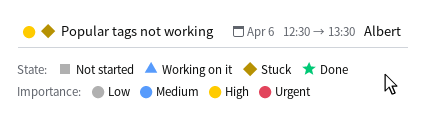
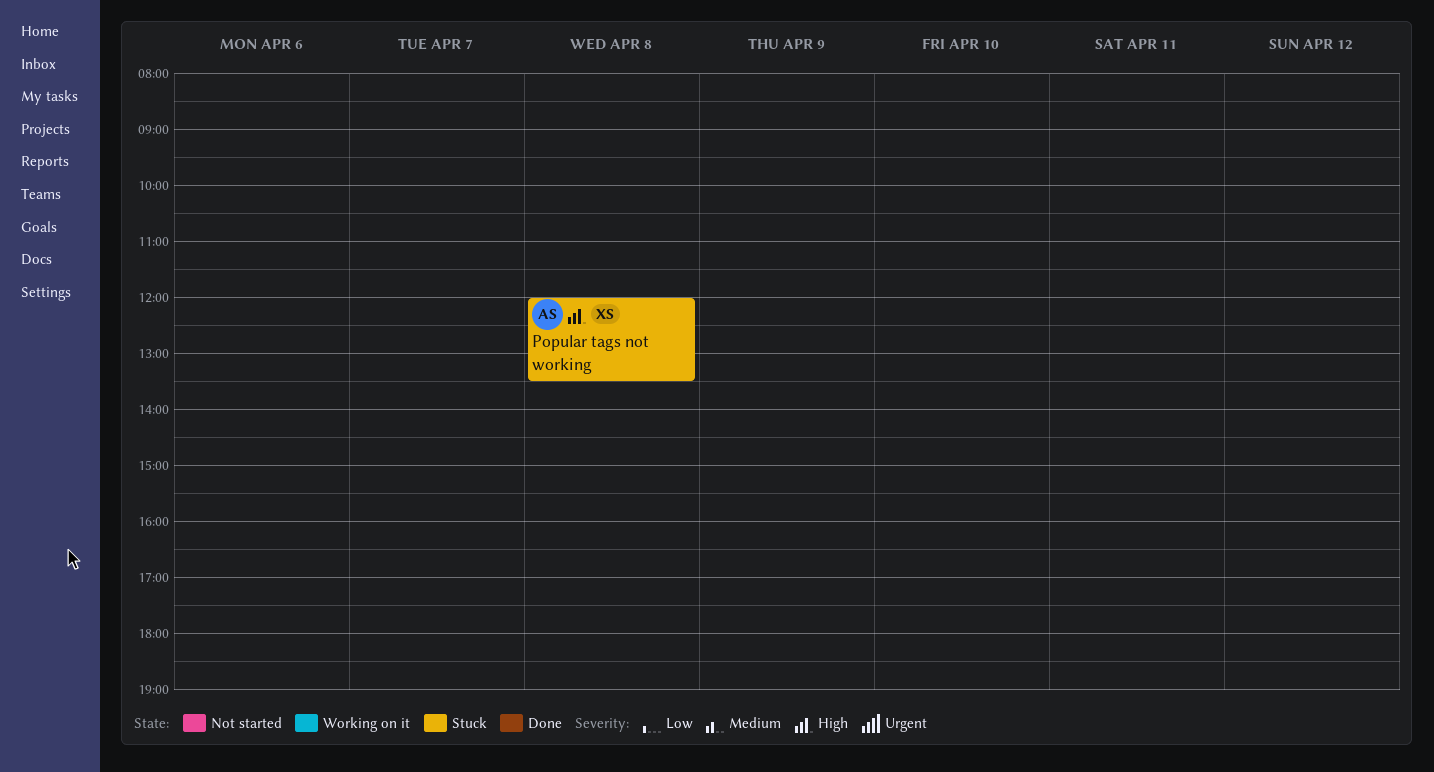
Popular tags not working, day: Apr 6 -> Apr 8
Popular tags not working, begins: 12:30 -> 12:00

